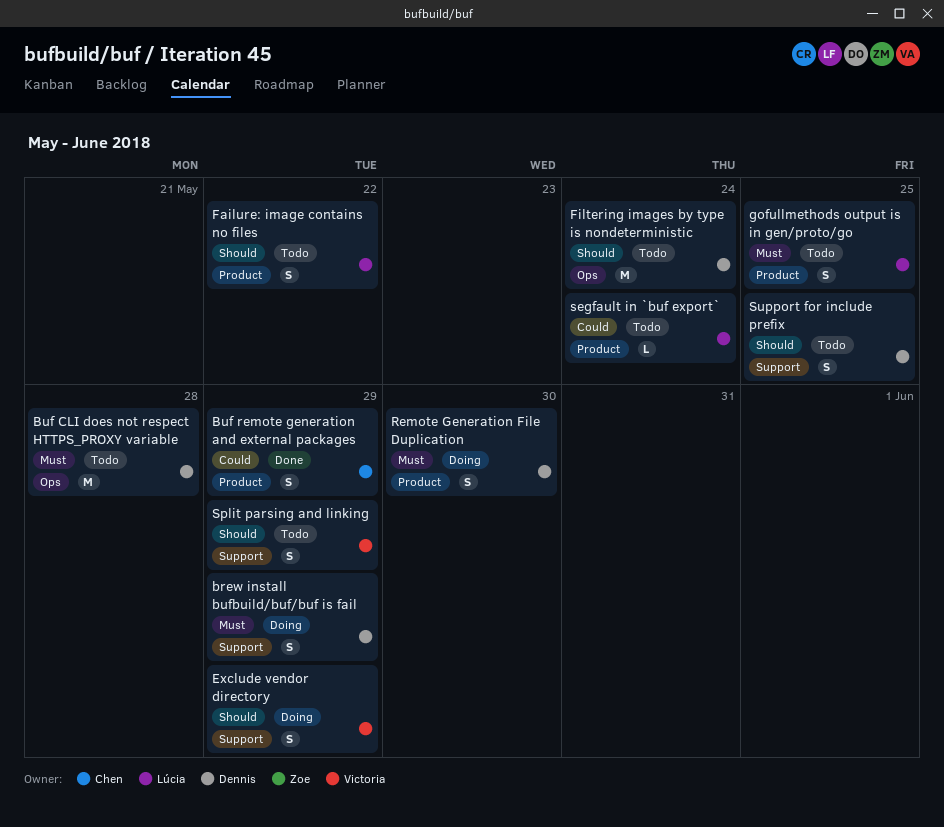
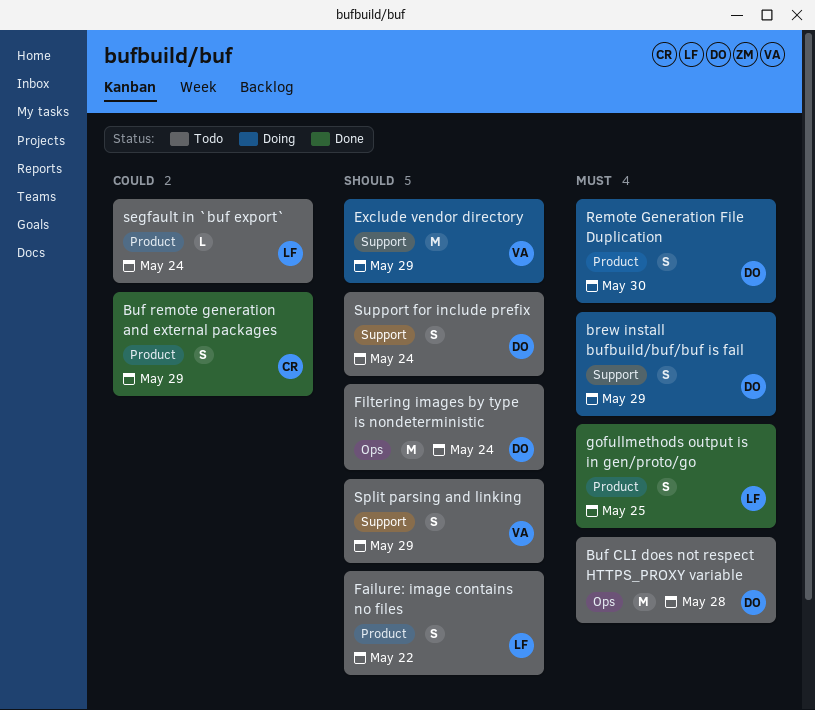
Exclude vendor directory, estimate: S -> M
gofullmethods output is in gen/proto/go, status: Todo -> Done
Support for include prefix, due: May 25 -> May 24

